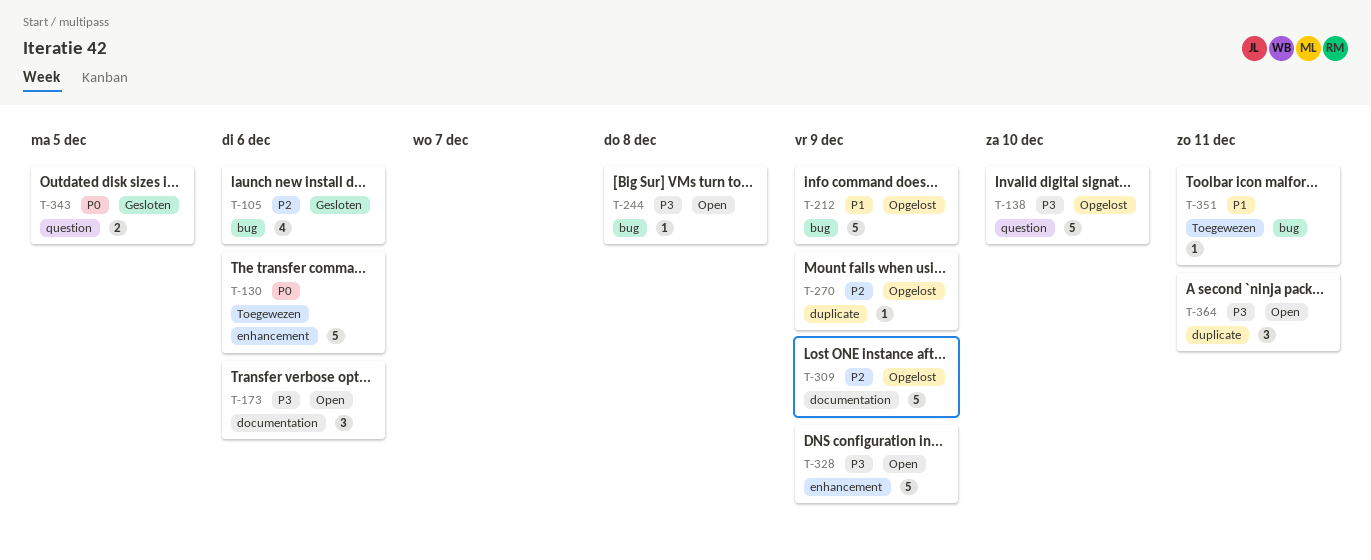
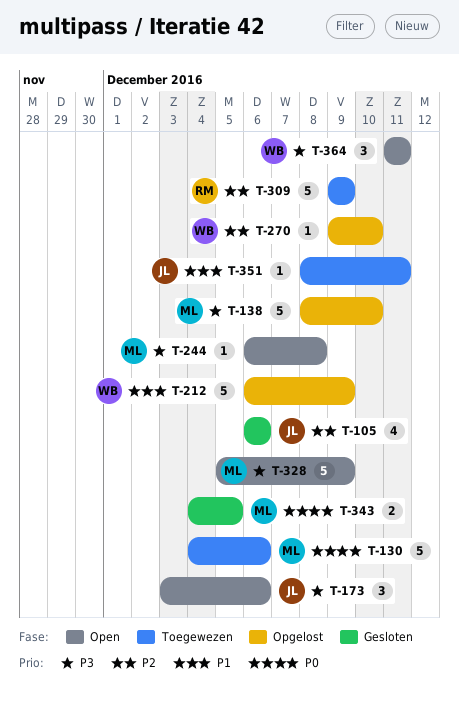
T-270, due: Dec 9 -> Dec 10
T-309, status: Opgelost -> Toegewezen

